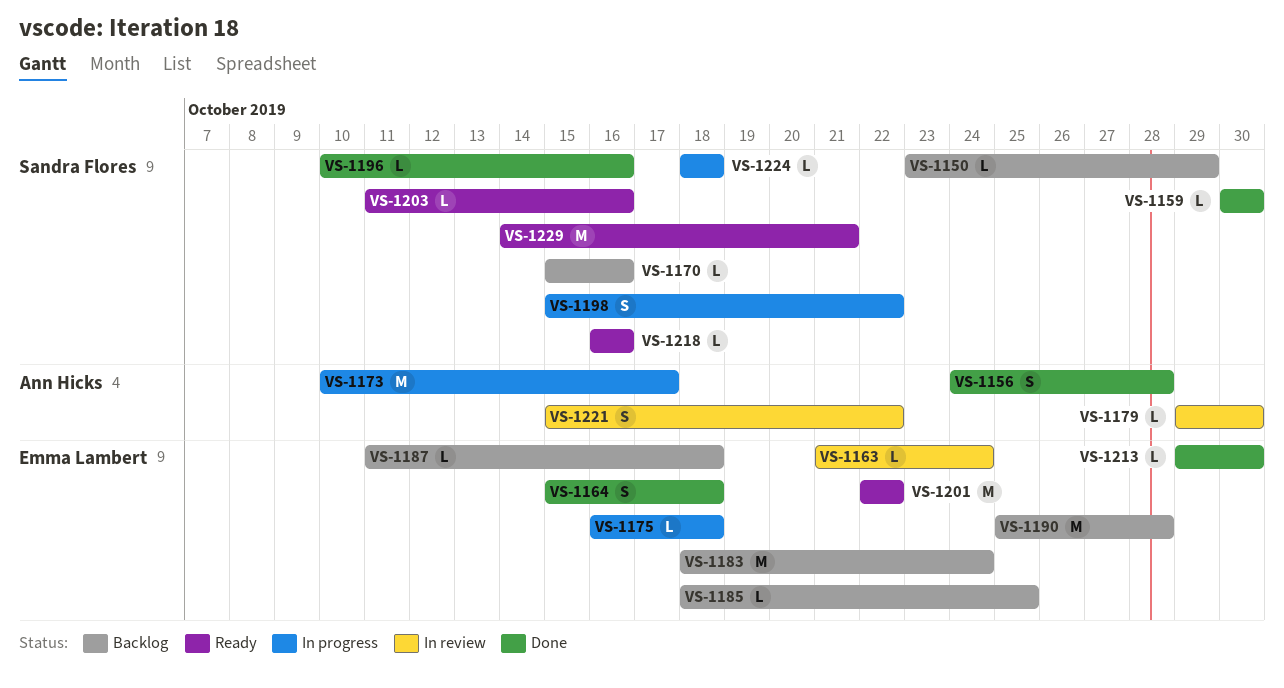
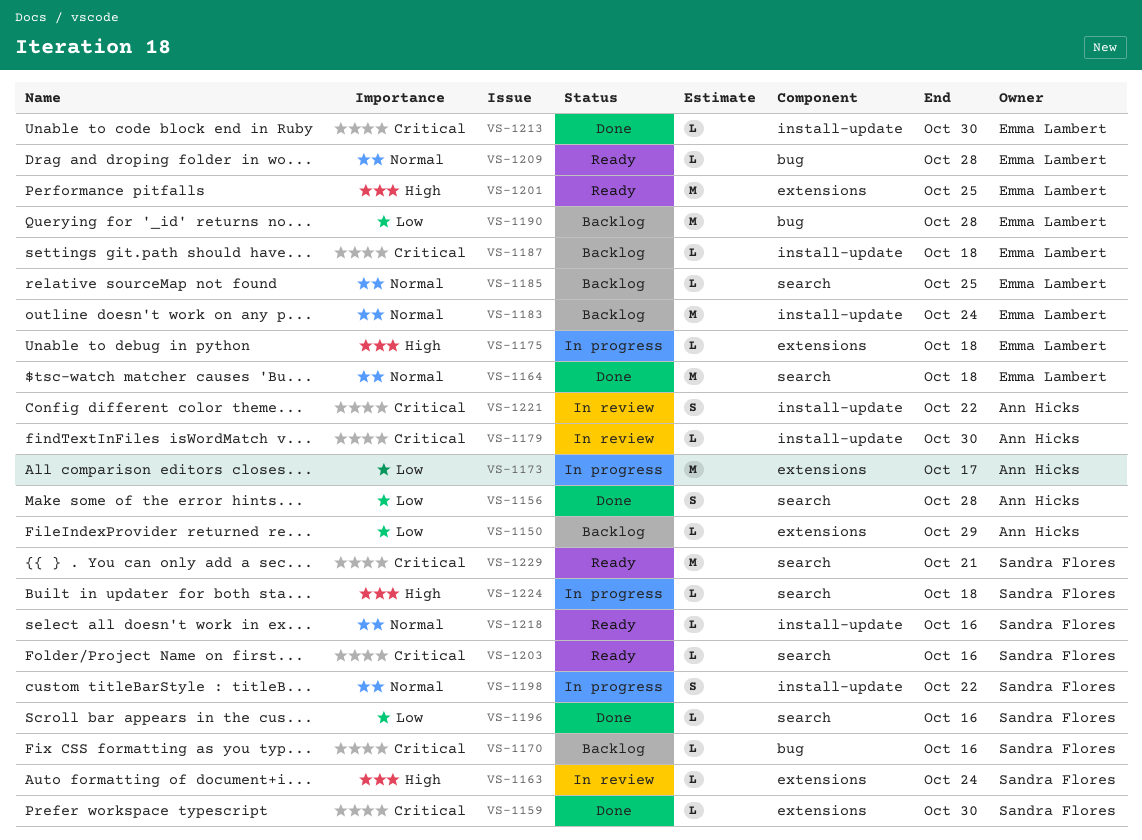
VS-1150, owner: Sandra Flores -> Ann Hicks
VS-1163, owner: Emma Lambert -> Sandra Flores
VS-1164, estimate: S -> M
VS-1201, due: Oct 22 -> Oct 25
VS-1209: none -> present

